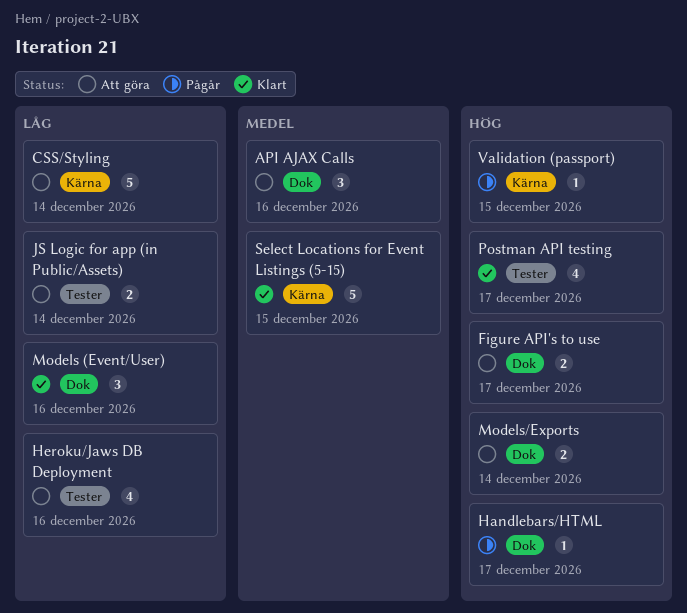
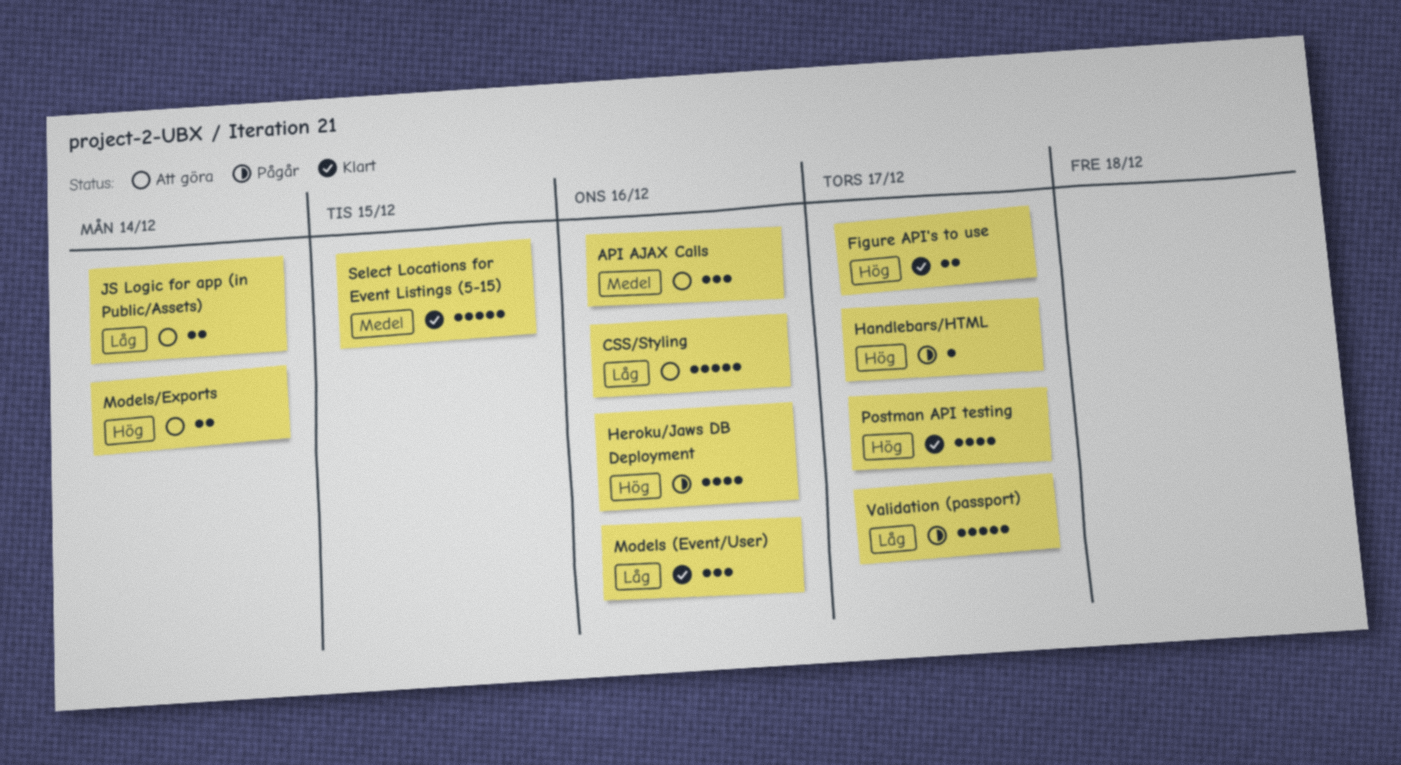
CSS/Styling, due: Dec 14 -> Dec 16
Figure API's to use, status: Att göra -> Klart
Heroku/Jaws DB Deployment, status: Att göra -> Pågår
Heroku/Jaws DB Deployment, priority: Låg -> Hög
Validation (passport), priority: Hög -> Låg
Validation (passport), estimate: 1 -> 5
Validation (passport), due: Dec 15 -> Dec 17

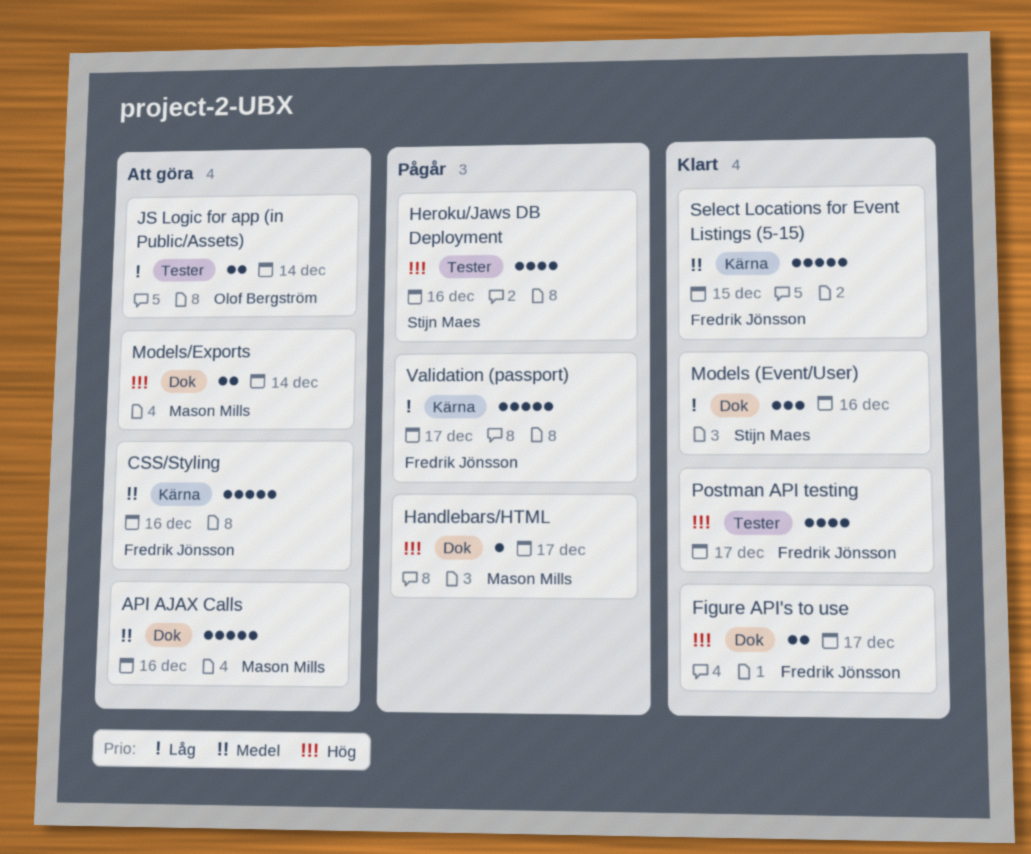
API AJAX Calls, estimate: 3 -> 5
CSS/Styling, priority: Låg -> Medel

